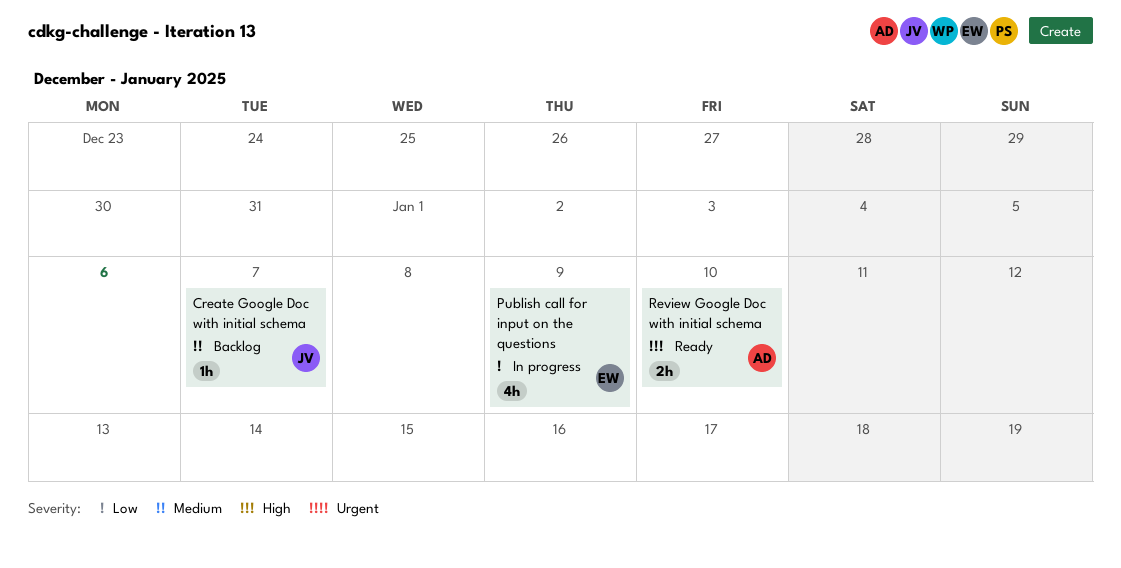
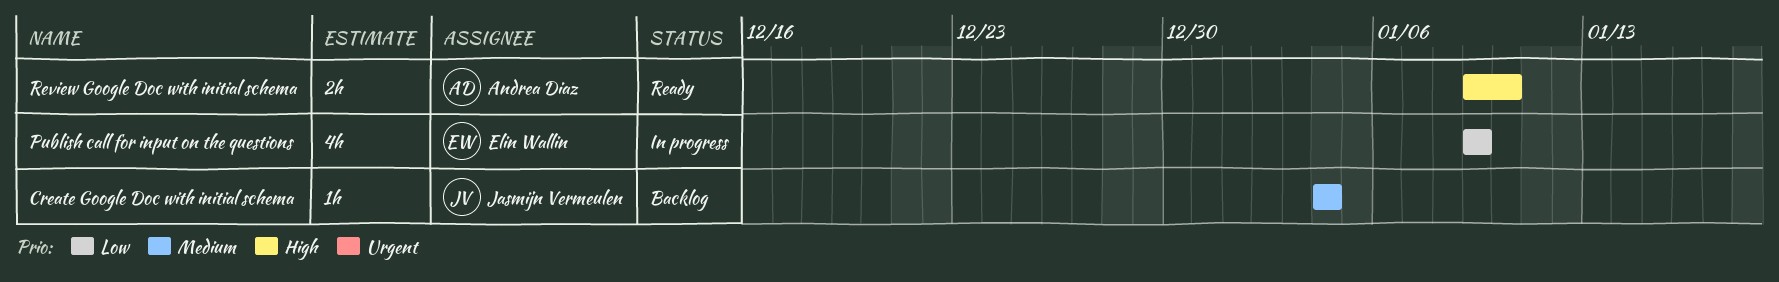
Create Google Doc with initial schema, due: Jan 7 -> Jan 4

